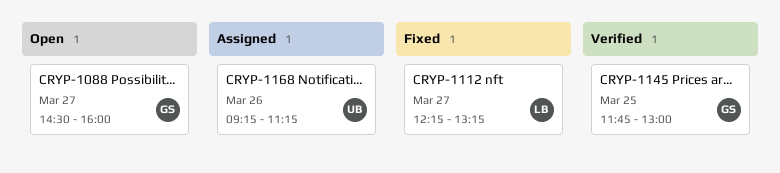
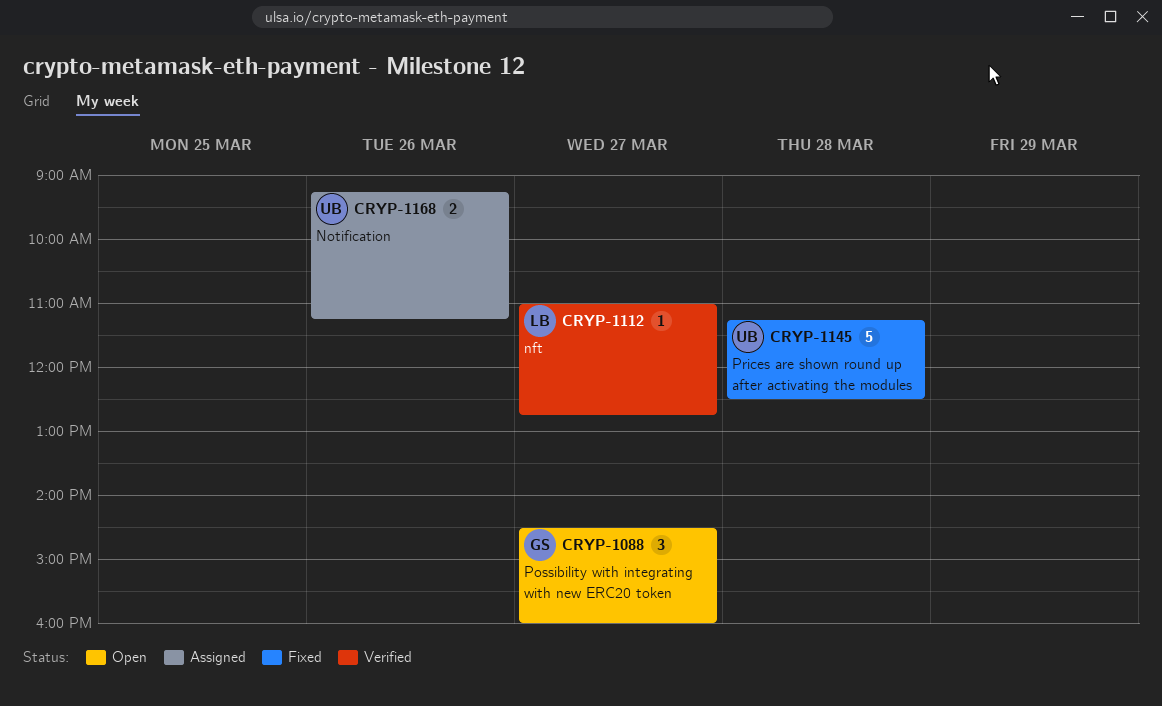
CRYP-1112, status: Fixed -> Verified
CRYP-1112, begins: 12:15 -> 11:00
CRYP-1112, ends: 13:15 -> 12:45
CRYP-1145, status: Verified -> Fixed
CRYP-1145, owner: GS -> UB
CRYP-1145, day: Mar 25 -> Mar 28
CRYP-1145, begins: 11:45 -> 11:15
CRYP-1145, ends: 13:00 -> 12:30

